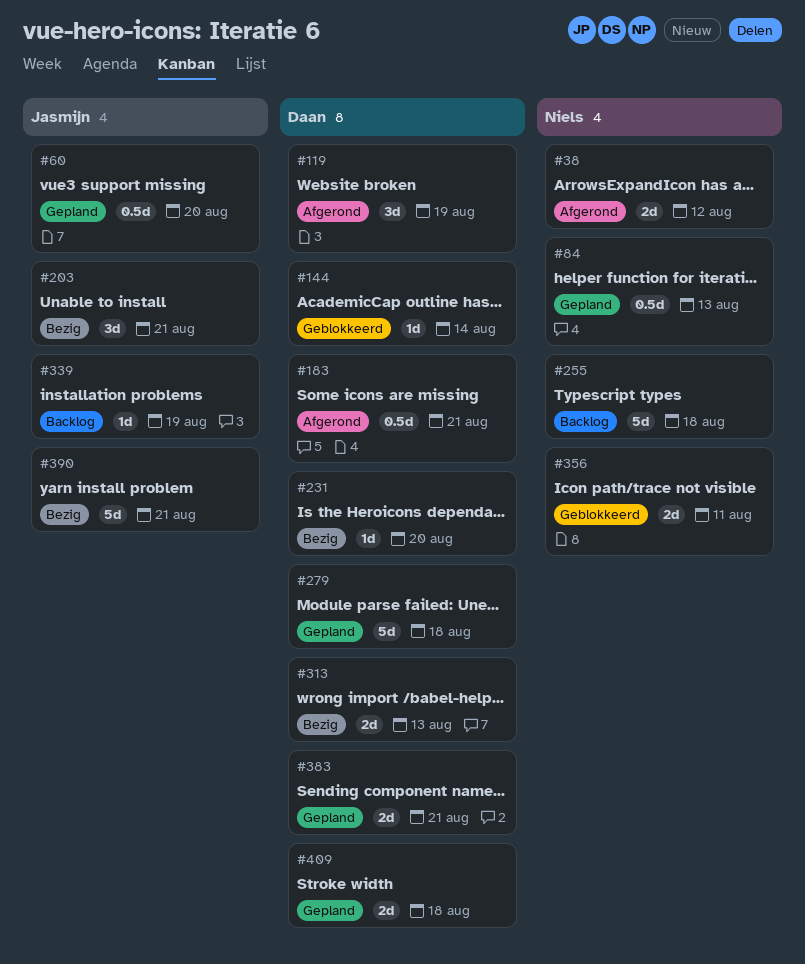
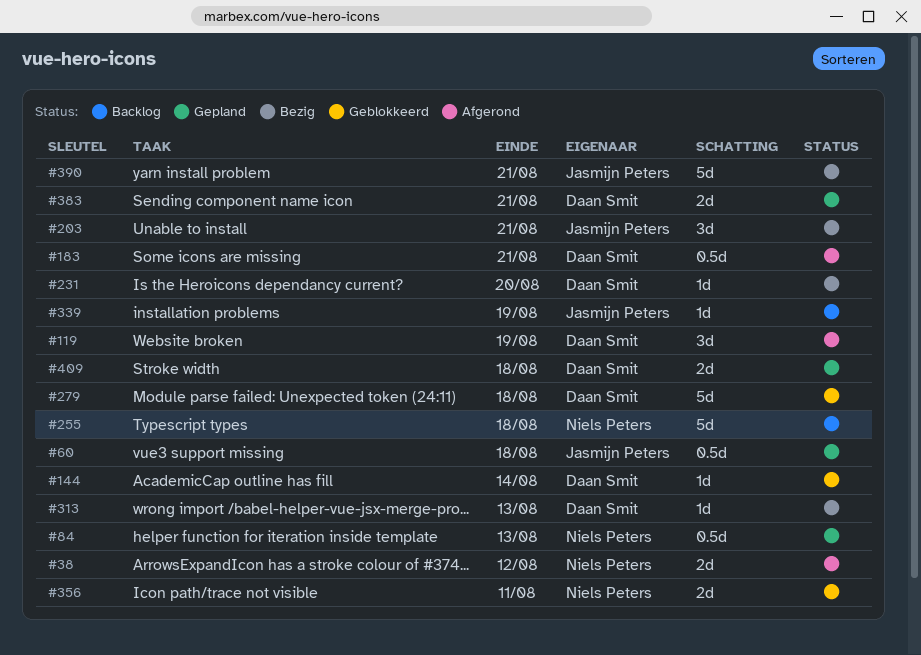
#60, due: Aug 20 -> Aug 18
#279, status: Gepland -> Geblokkeerd
#313, estimate: 2d -> 1d

